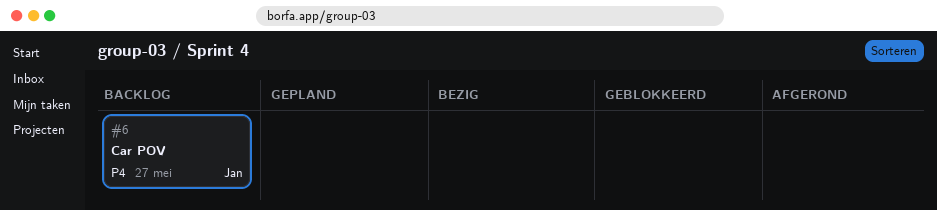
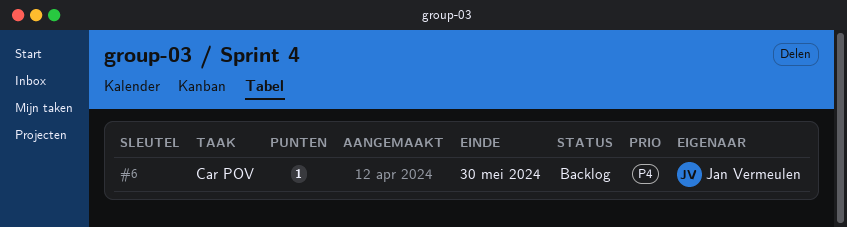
#6, due: May 27 -> May 30

